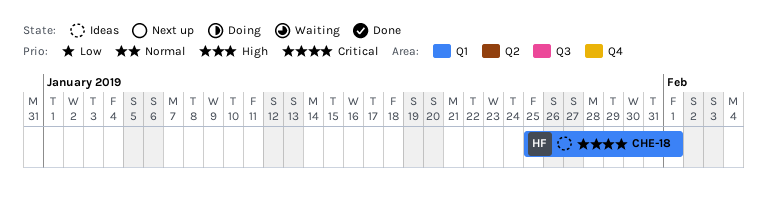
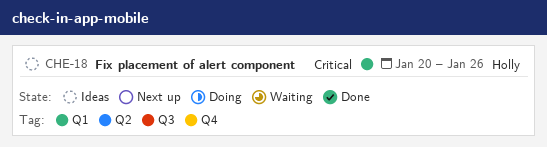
CHE-18, start: Jan 25 -> Jan 20
CHE-18, due: Feb 1 -> Jan 26

